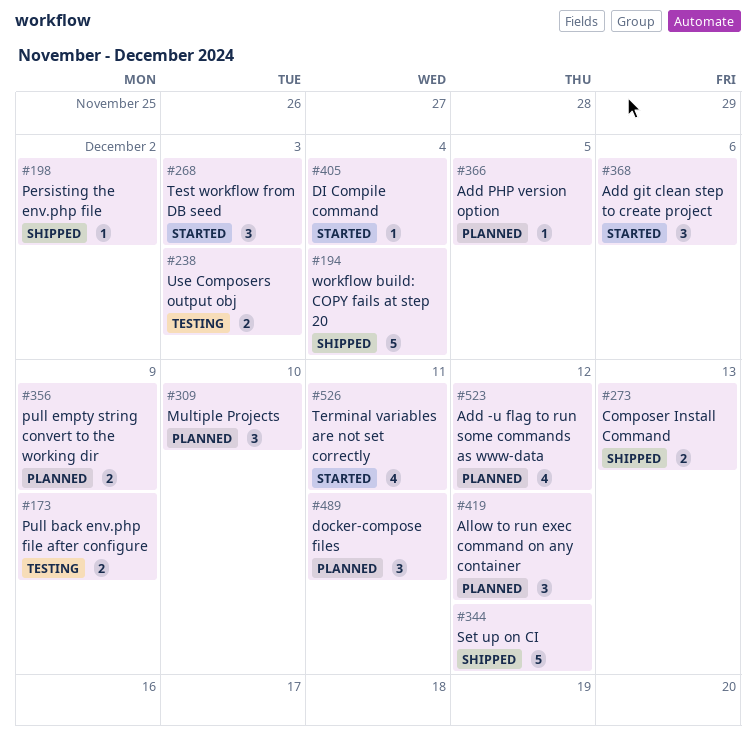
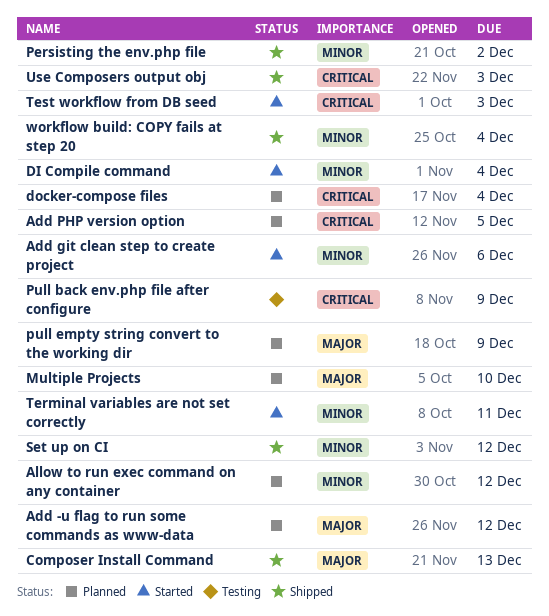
docker-compose files, due: Dec 11 -> Dec 4
Use Composers output obj, status: Testing -> Shipped

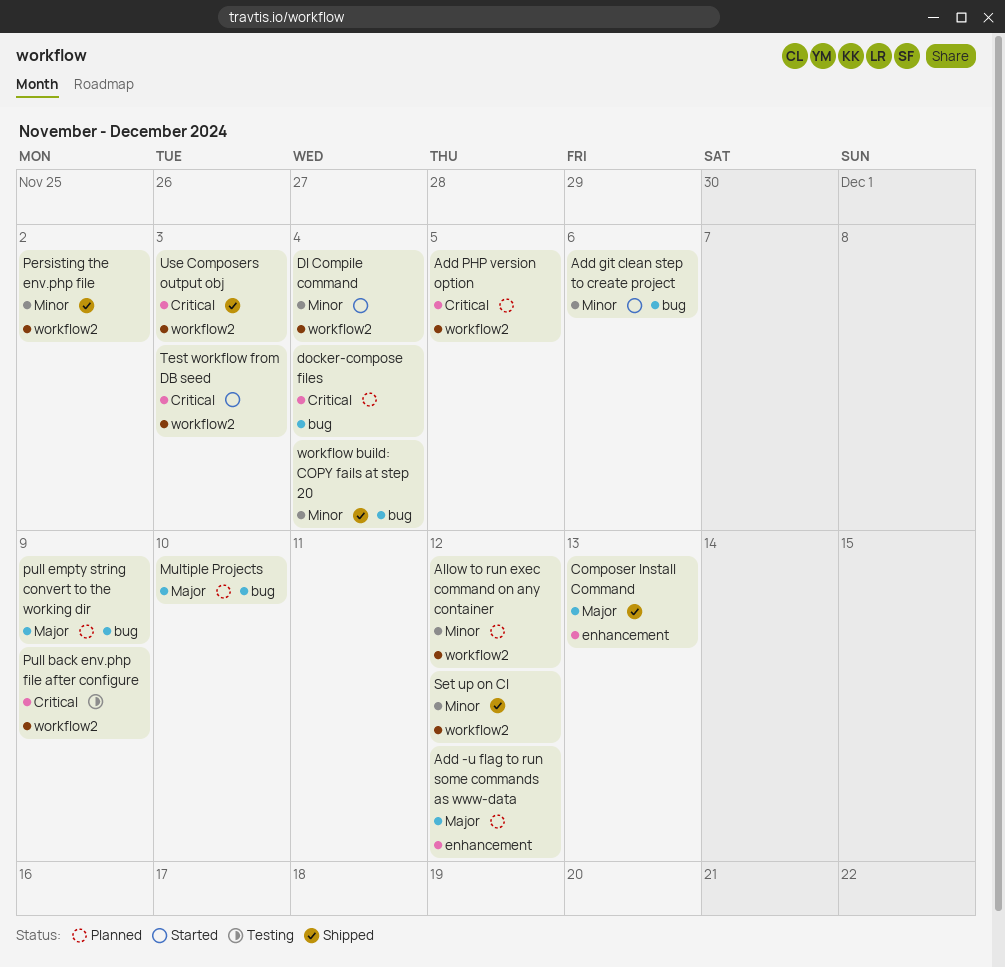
Terminal variables are not set correctly: present -> none

